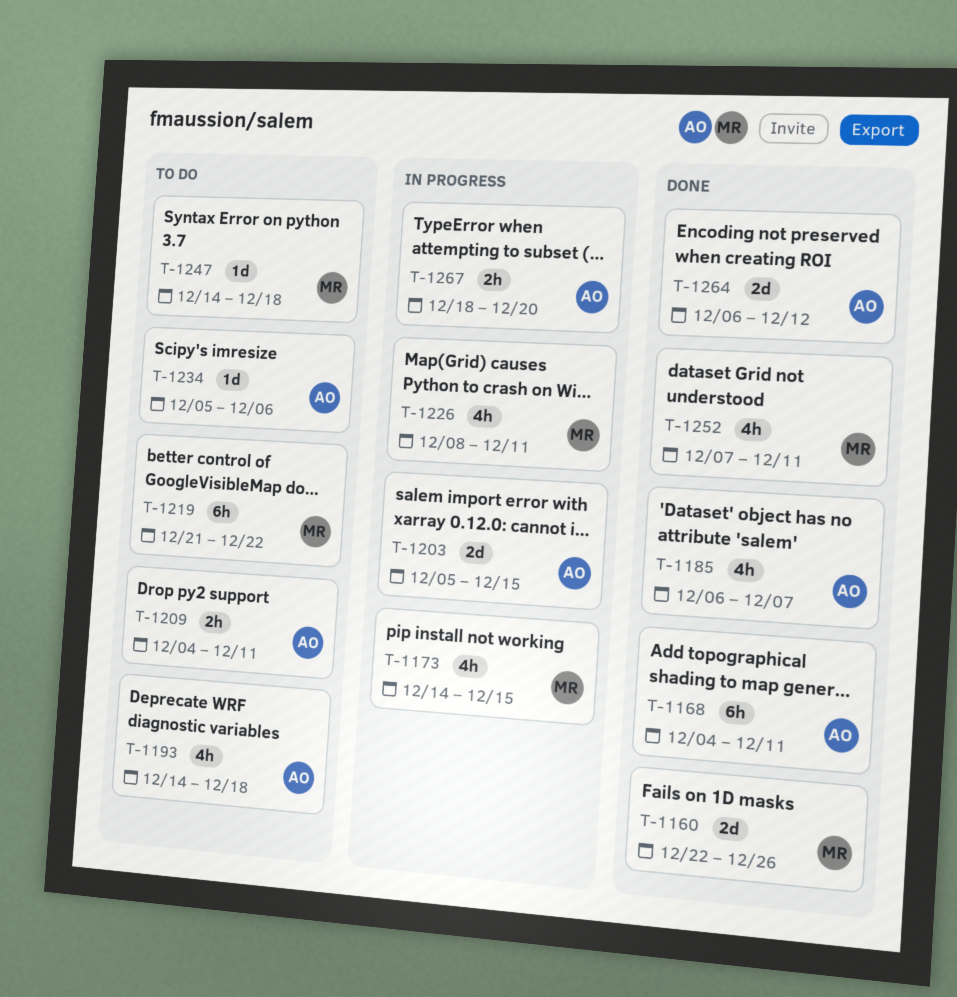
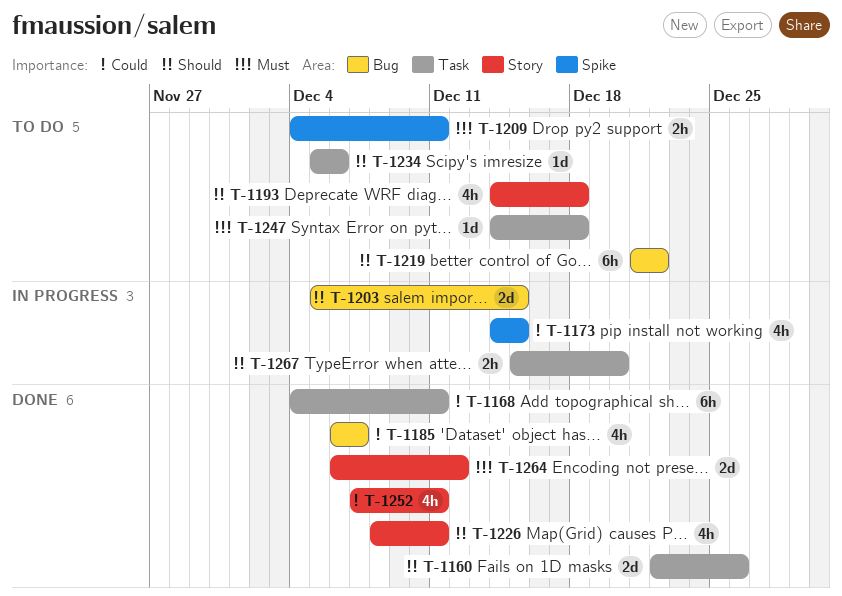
T-1226, status: In progress -> Done
T-1267, start: Dec 18 -> Dec 15

